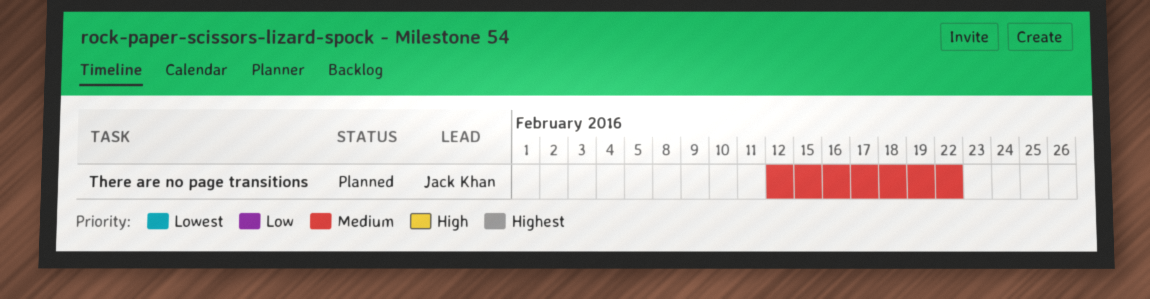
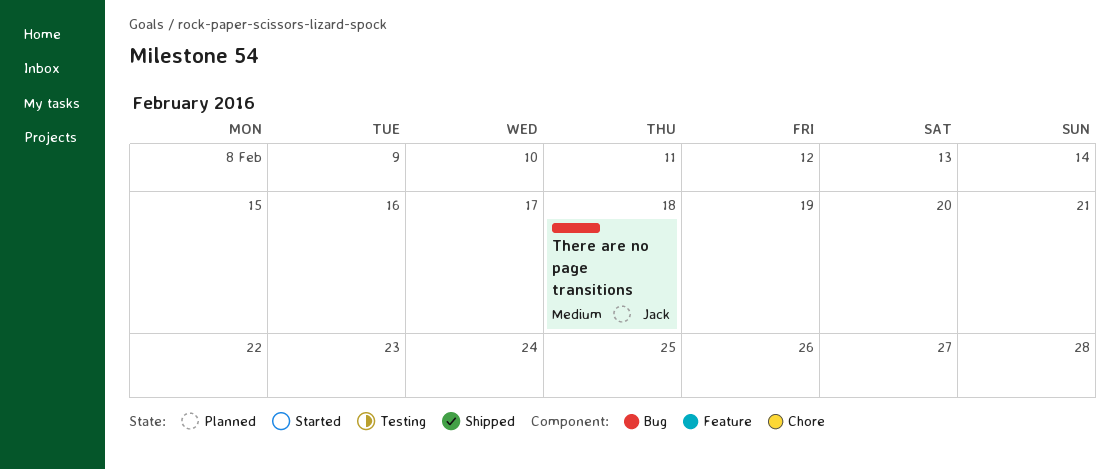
There are no page transitions, due: Feb 22 -> Feb 18

